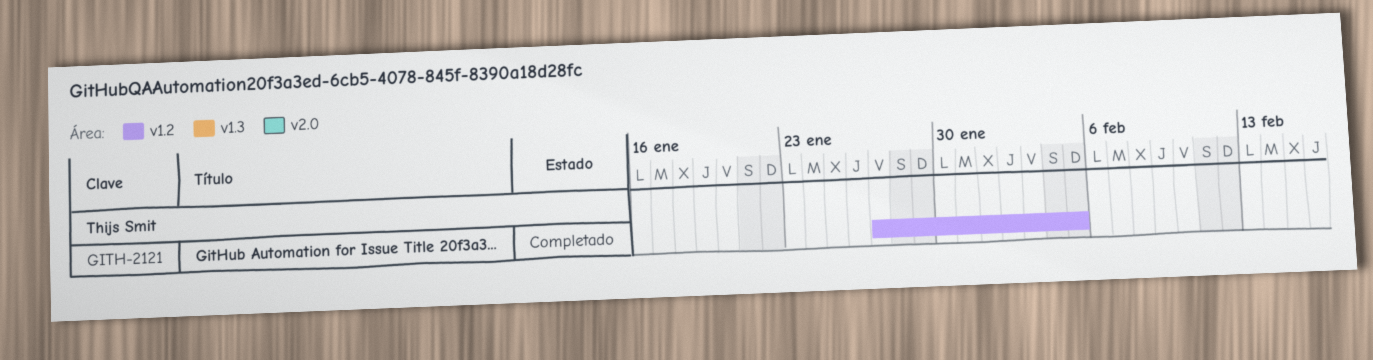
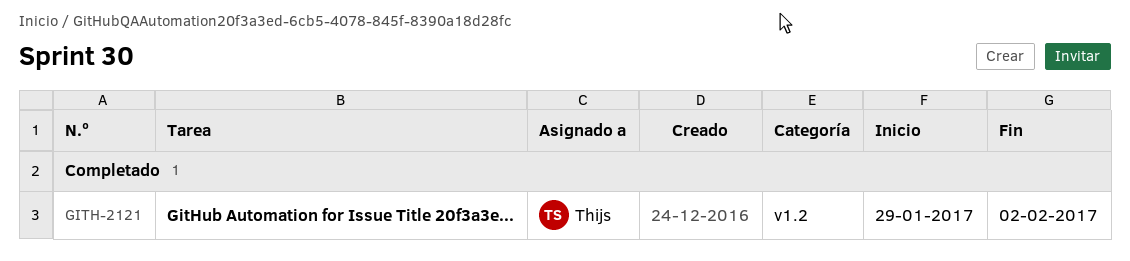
GITH-2121, start: Jan 27 -> Jan 29
GITH-2121, due: Feb 5 -> Feb 2

